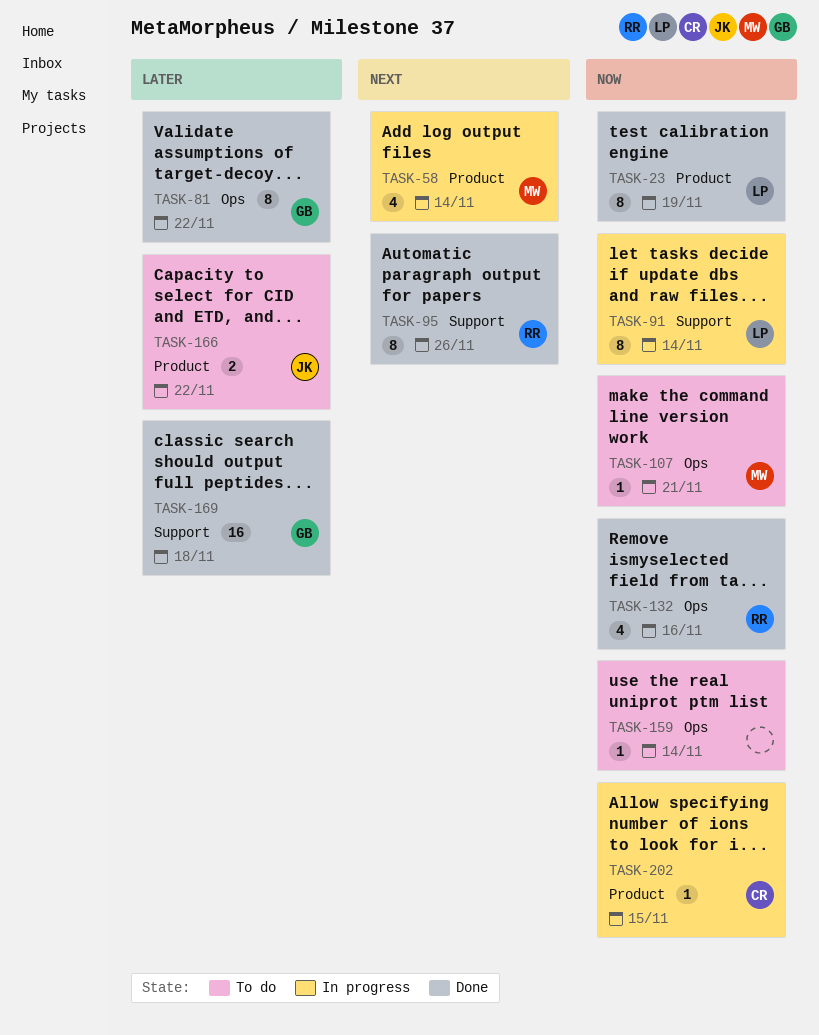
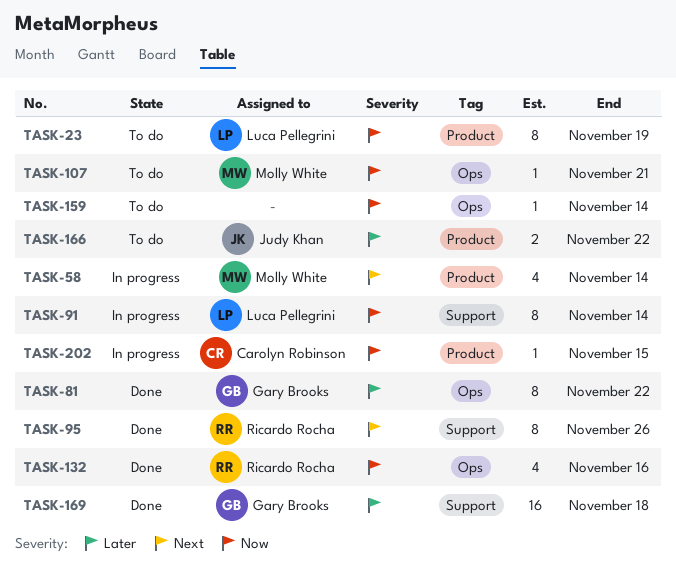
TASK-23, status: Done -> To do

